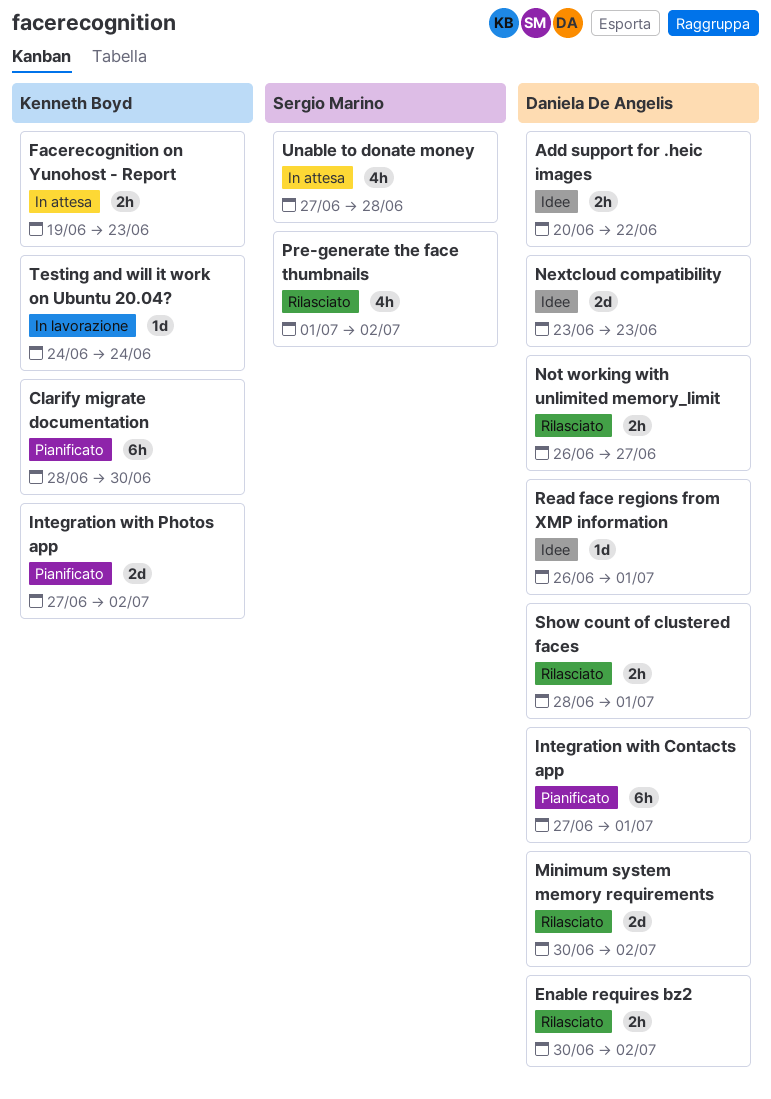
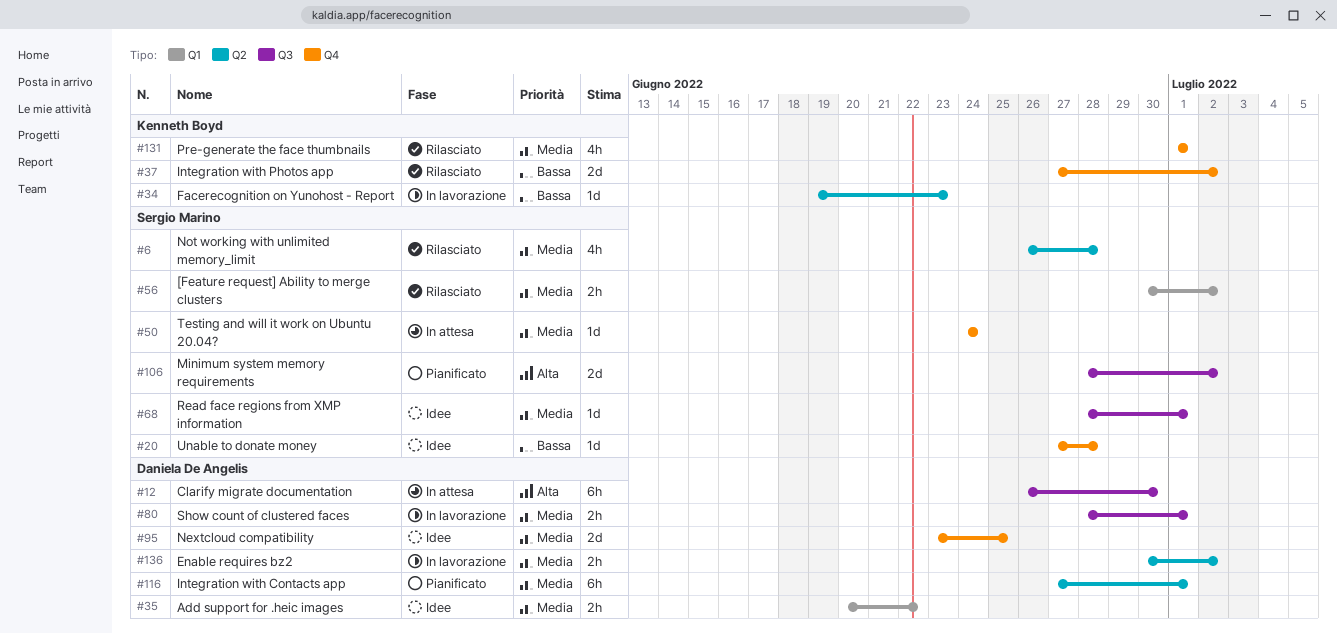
[Feature request] Ability to merge clusters: none -> present
Clarify migrate documentation, status: Pianificato -> In attesa
Clarify migrate documentation, owner: Kenneth Boyd -> Daniela De Angelis
Clarify migrate documentation, start: Jun 28 -> Jun 26
Enable requires bz2, status: Rilasciato -> In lavorazione
Facerecognition on Yunohost - Report, status: In attesa -> In lavorazione
Facerecognition on Yunohost - Report, estimate: 2h -> 1d
Integration with Photos app, status: Pianificato -> Rilasciato
Minimum system memory requirements, status: Rilasciato -> Pianificato
Minimum system memory requirements, owner: Daniela De Angelis -> Sergio Marino
Minimum system memory requirements, start: Jun 30 -> Jun 28
Nextcloud compatibility, due: Jun 23 -> Jun 25
Not working with unlimited memory_limit, owner: Daniela De Angelis -> Sergio Marino
Not working with unlimited memory_limit, estimate: 2h -> 4h
Not working with unlimited memory_limit, due: Jun 27 -> Jun 28
Pre-generate the face thumbnails, owner: Sergio Marino -> Kenneth Boyd
Pre-generate the face thumbnails, due: Jul 2 -> Jul 1
Read face regions from XMP information, owner: Daniela De Angelis -> Sergio Marino
Read face regions from XMP information, start: Jun 26 -> Jun 28
Show count of clustered faces, status: Rilasciato -> In lavorazione
Testing and will it work on Ubuntu 20.04?, status: In lavorazione -> In attesa
Testing and will it work on Ubuntu 20.04?, owner: Kenneth Boyd -> Sergio Marino
Unable to donate money, status: In attesa -> Idee
Unable to donate money, estimate: 4h -> 1d

